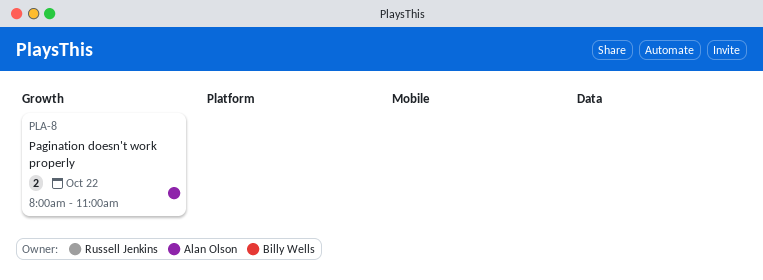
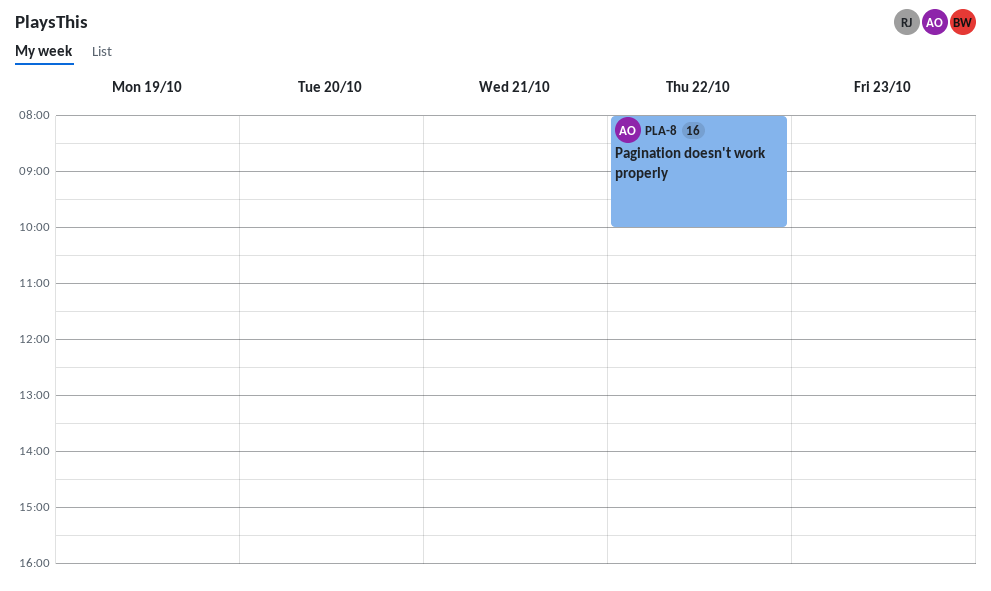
PLA-8, estimate: 2 -> 16
PLA-8, ends: 11:00 -> 10:00

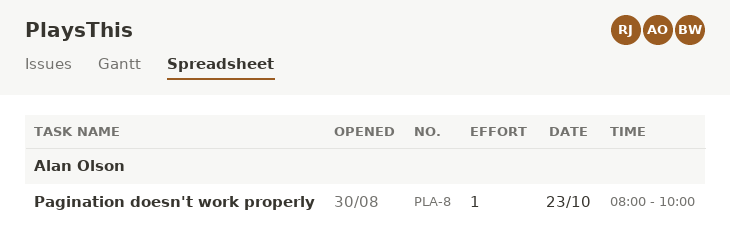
PLA-8, estimate: 16 -> 1
PLA-8, day: Oct 22 -> Oct 23

